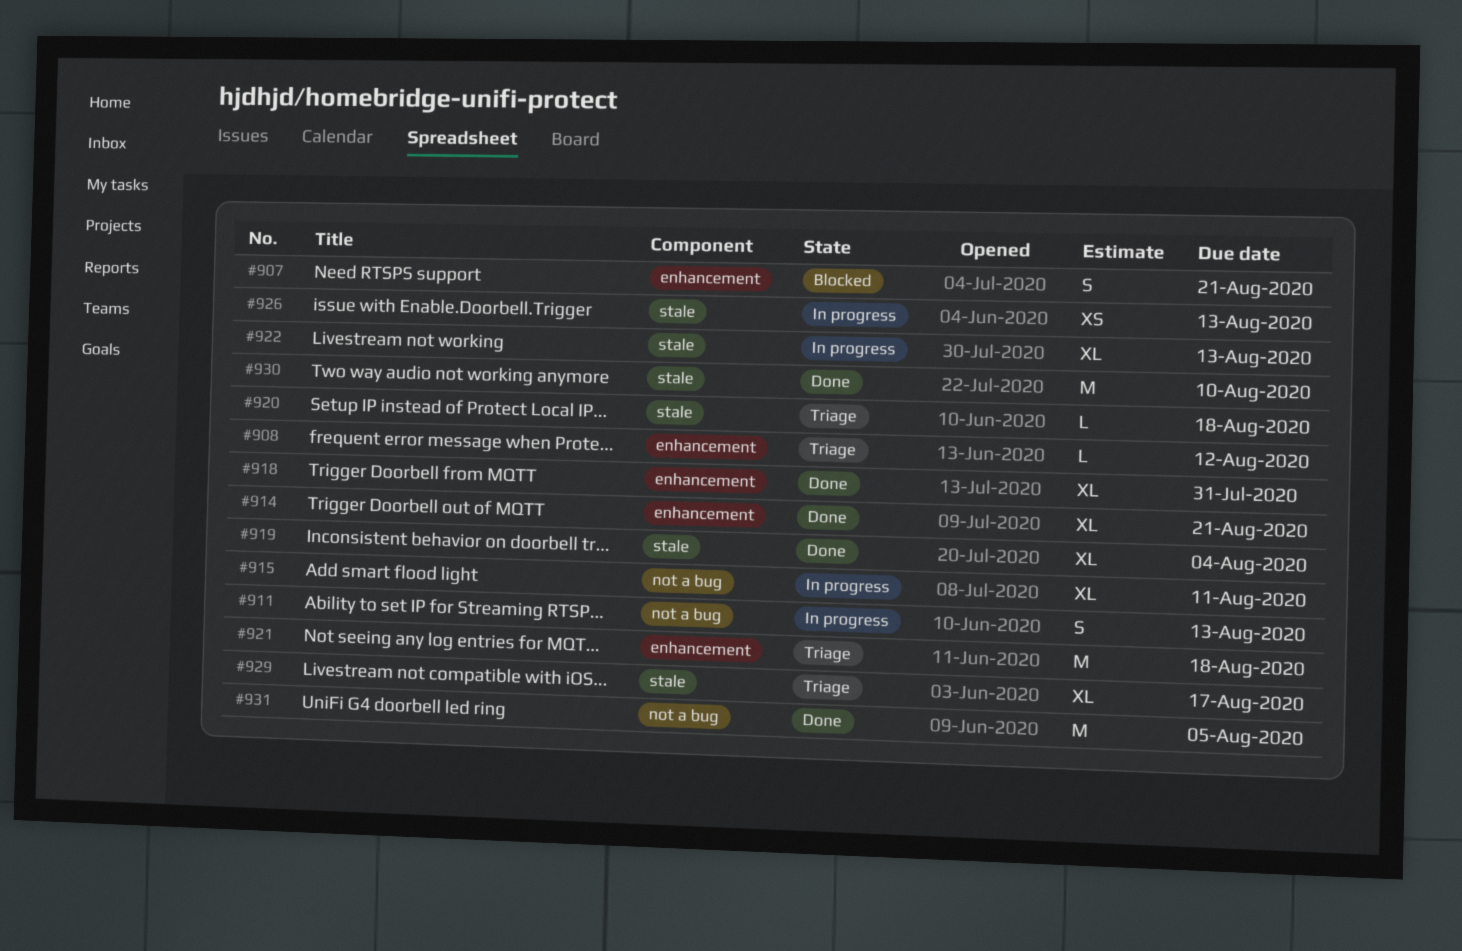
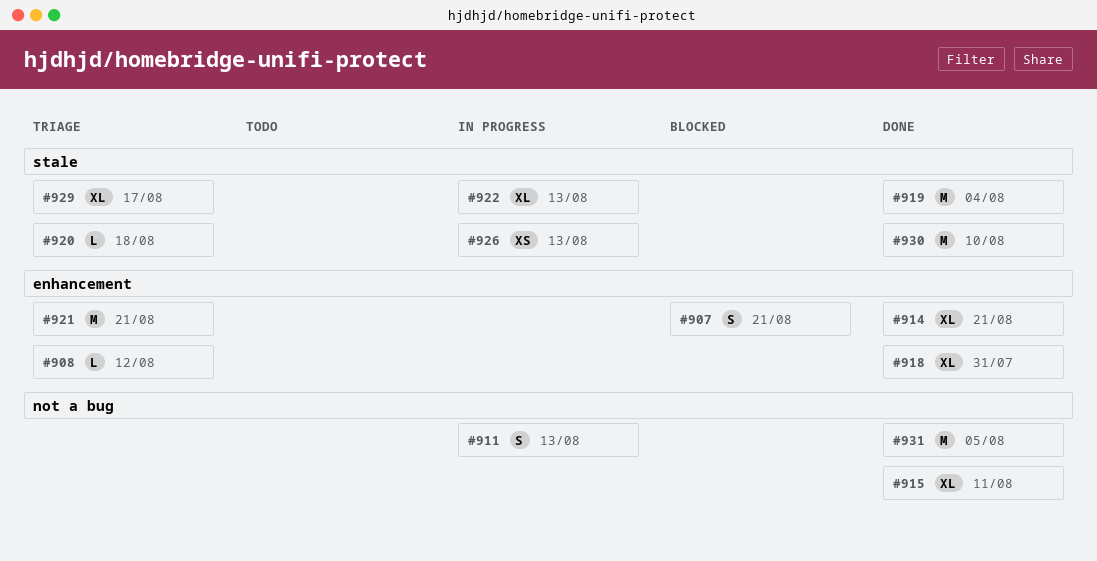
#915, status: In progress -> Done
#919, estimate: XL -> M
#921, due: Aug 18 -> Aug 21

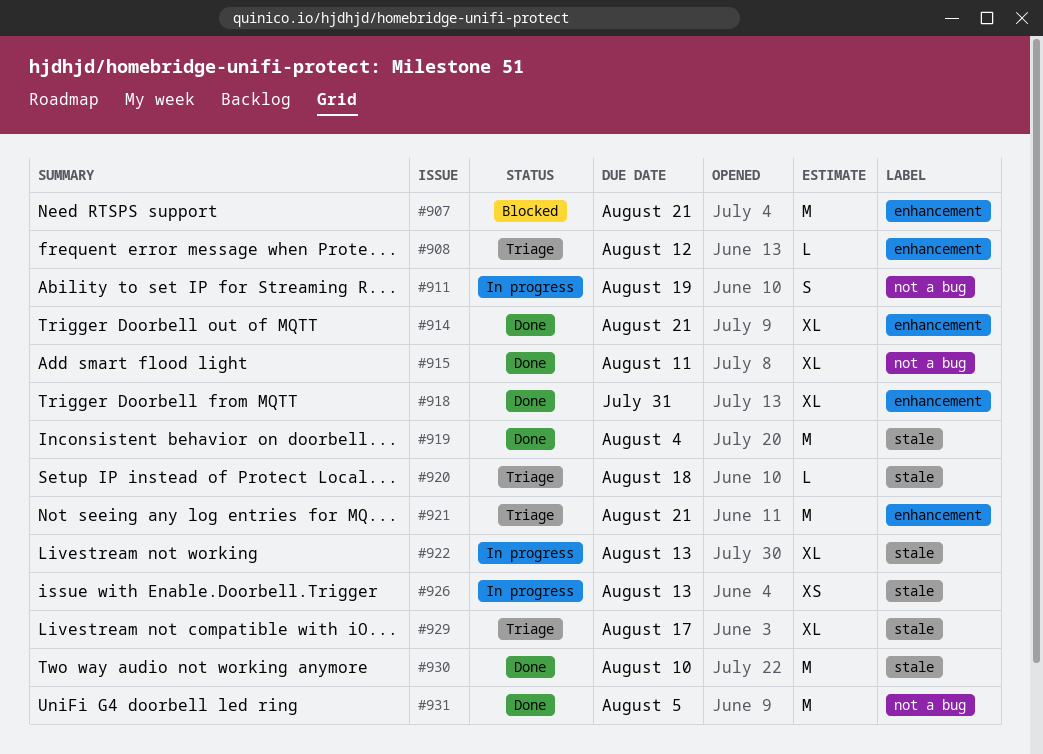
#907, estimate: S -> M
#911, due: Aug 13 -> Aug 19

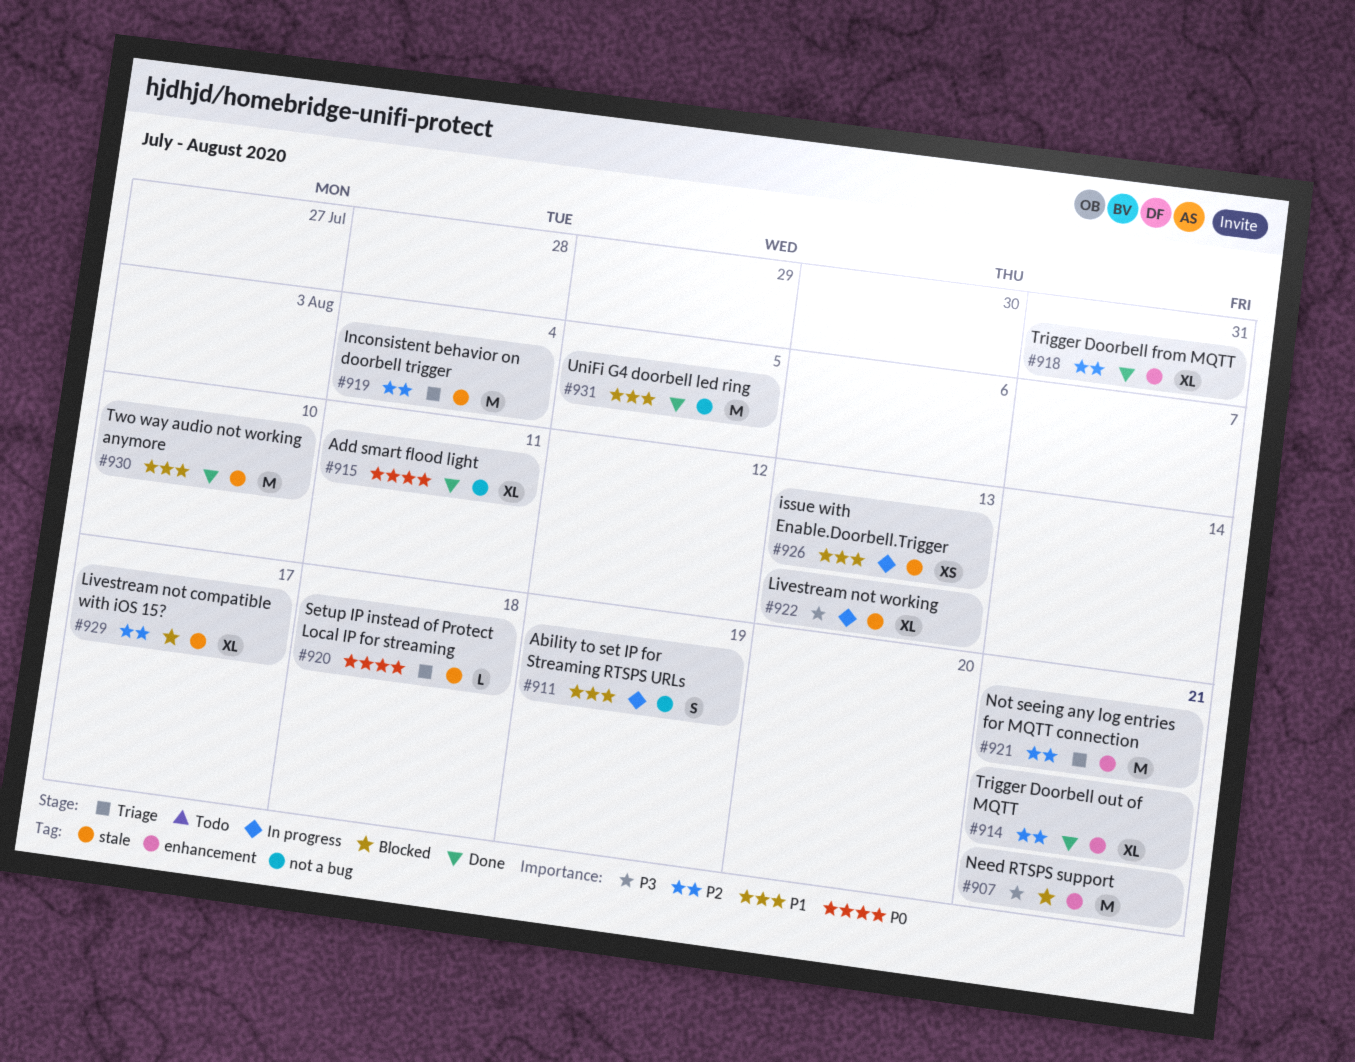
#908: present -> none
#919, status: Done -> Triage
#929, status: Triage -> Blocked

